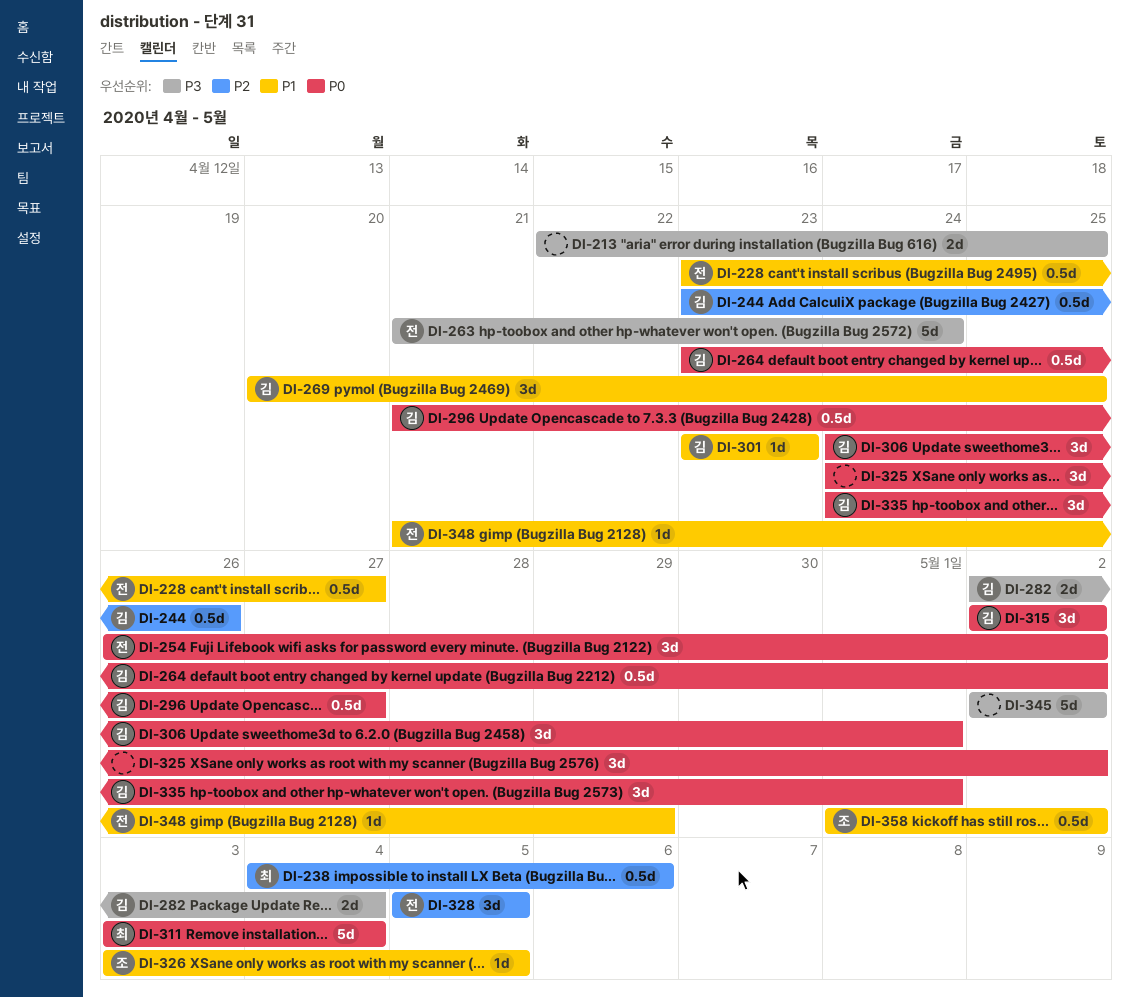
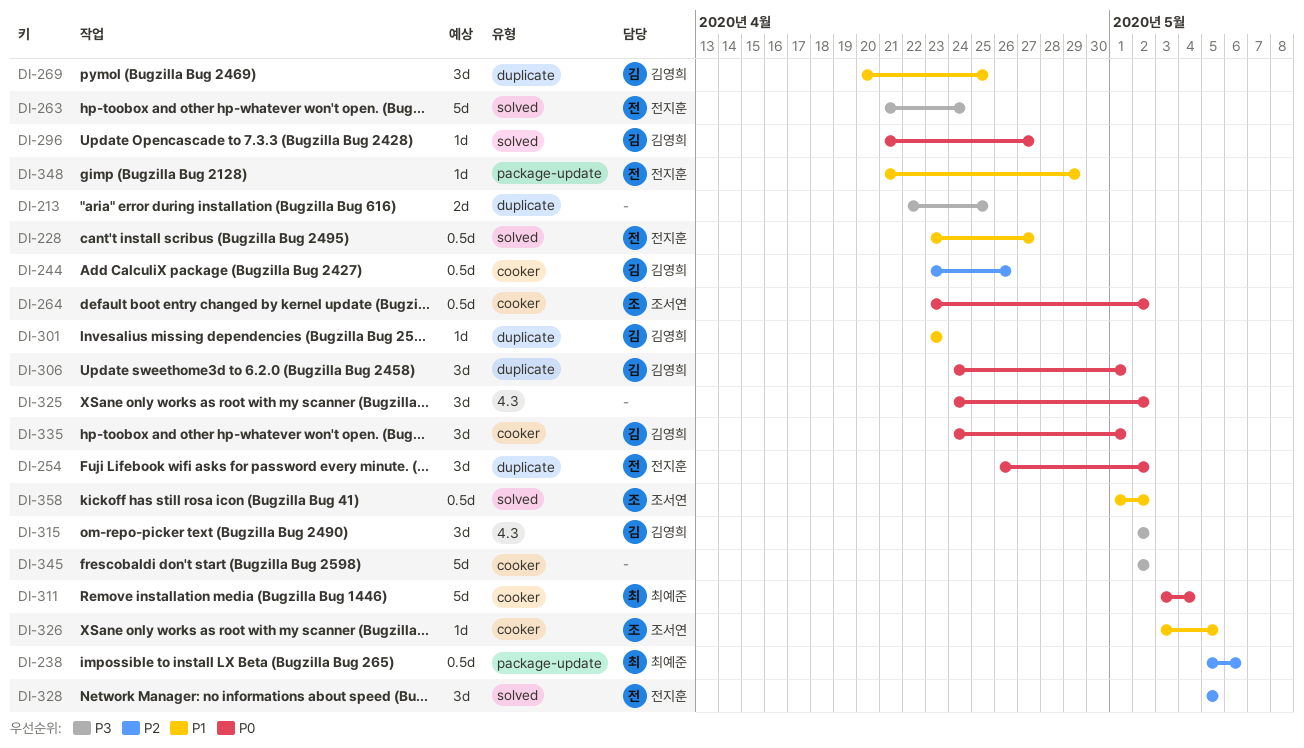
DI-238, start: May 4 -> May 5
DI-264, owner: 김영희 -> 조서연
DI-282: present -> none
DI-296, estimate: 0.5d -> 1d
DI-315, priority: P0 -> P3

